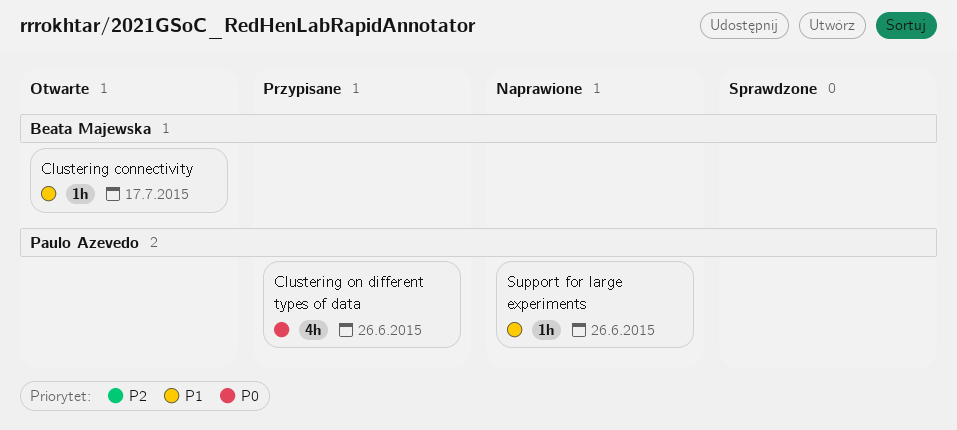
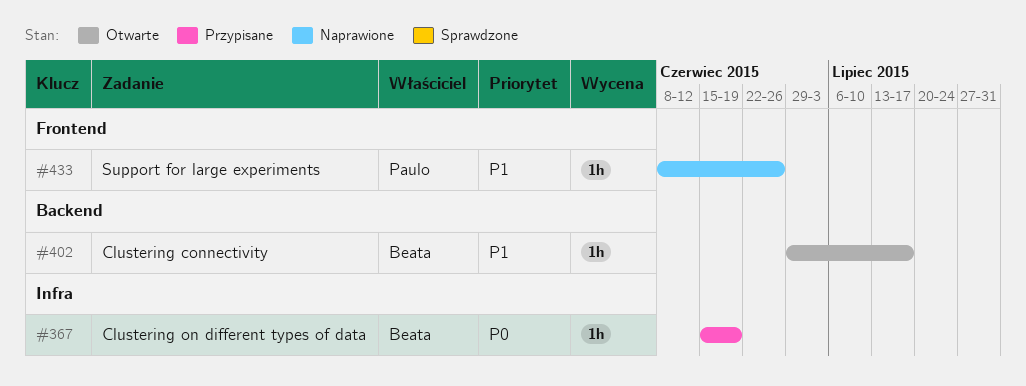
Clustering on different types of data, owner: Paulo Azevedo -> Beata Majewska
Clustering on different types of data, estimate: 4h -> 1h
Clustering on different types of data, due: Jun 26 -> Jun 19

